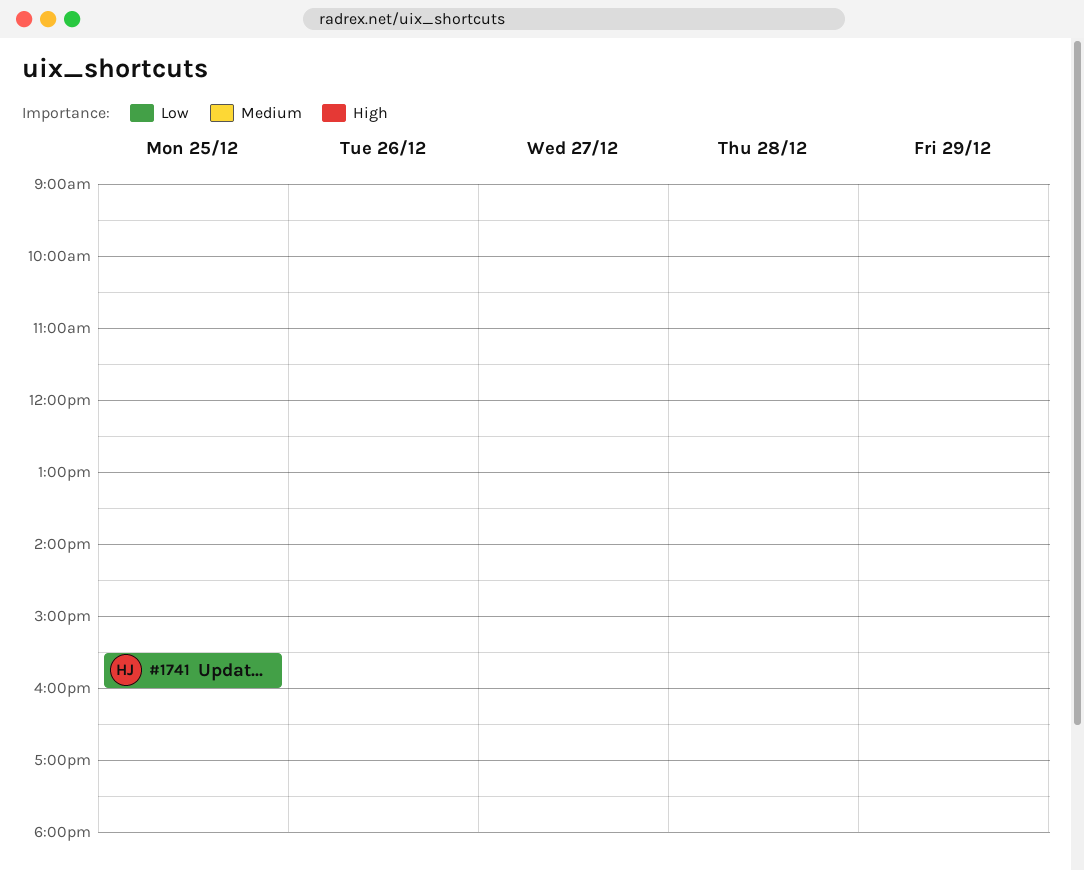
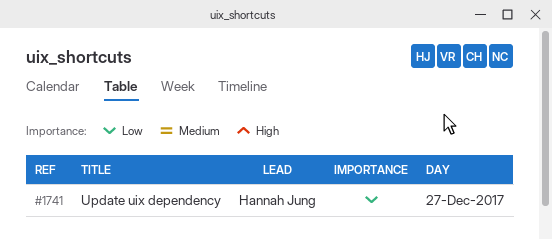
#1741, day: Dec 25 -> Dec 27

